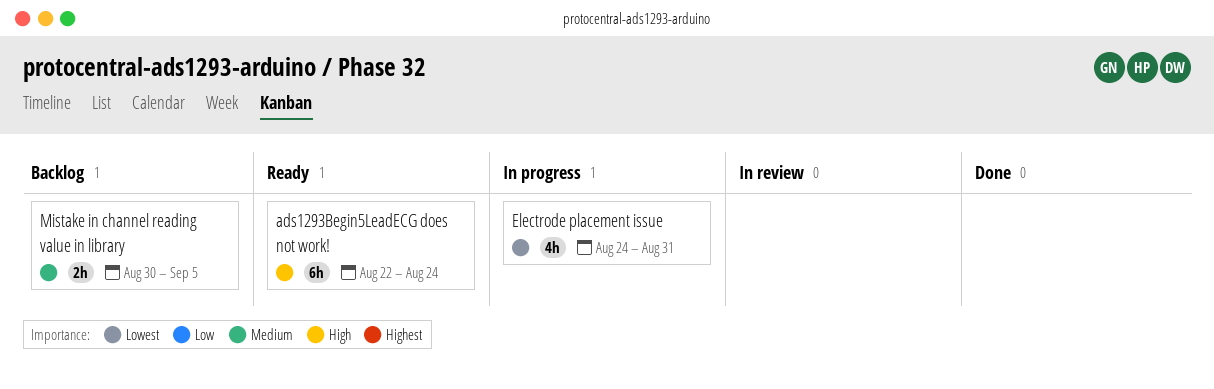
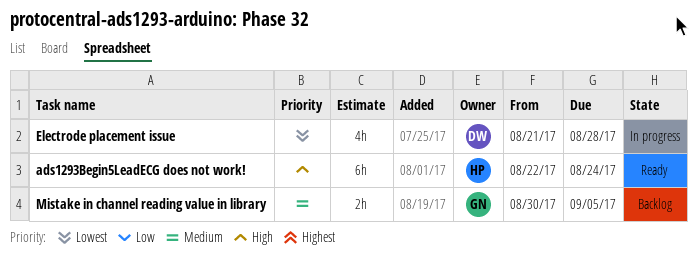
Electrode placement issue, start: Aug 24 -> Aug 21
Electrode placement issue, due: Aug 31 -> Aug 28

